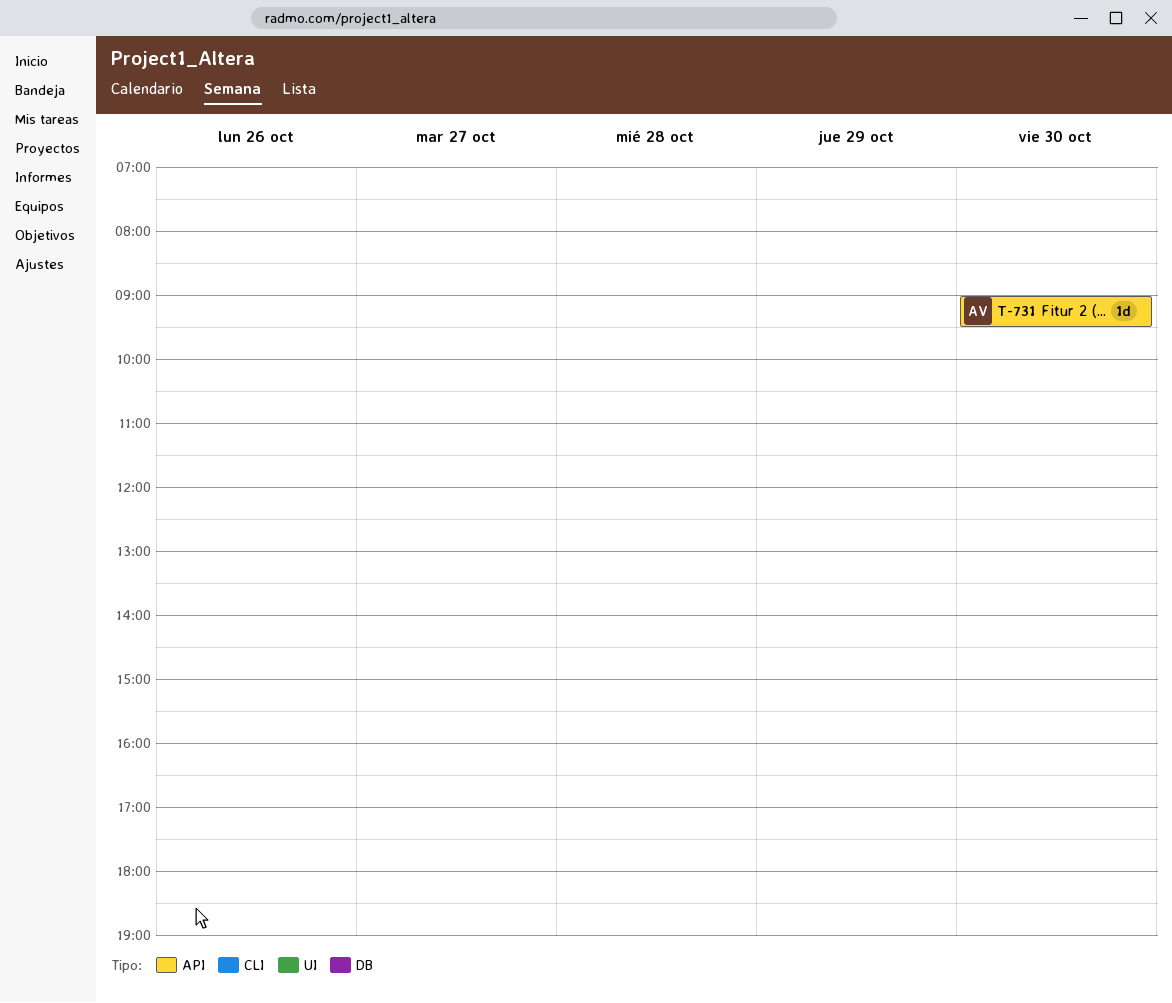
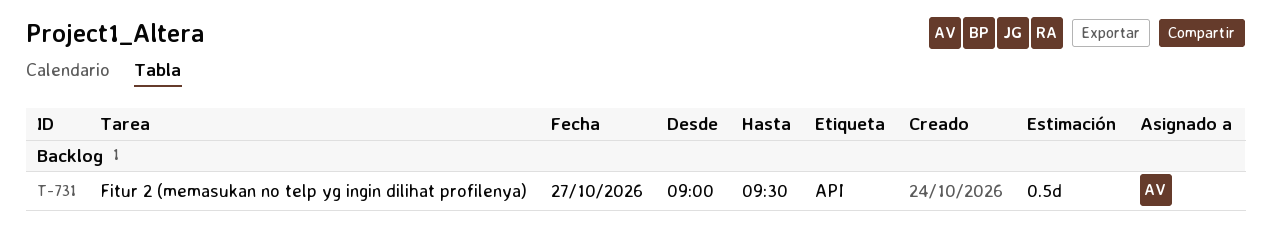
T-731, estimate: 1d -> 0.5d
T-731, day: Oct 30 -> Oct 27

